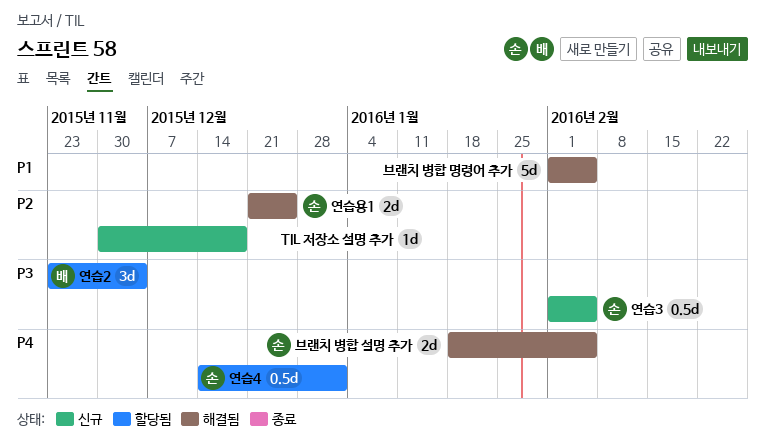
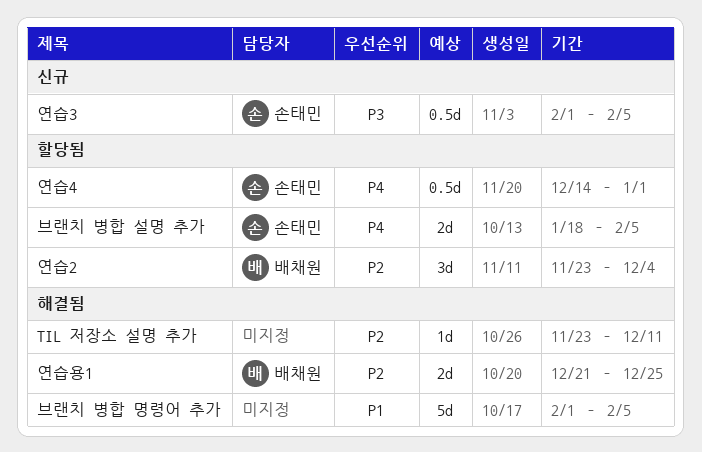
TIL 저장소 설명 추가, status: 신규 -> 해결됨
TIL 저장소 설명 추가, start: Nov 30 -> Nov 23
TIL 저장소 설명 추가, due: Dec 18 -> Dec 11
브랜치 병합 설명 추가, status: 해결됨 -> 할당됨
연습2, priority: P3 -> P2
연습용1, owner: 손태민 -> 배채원

